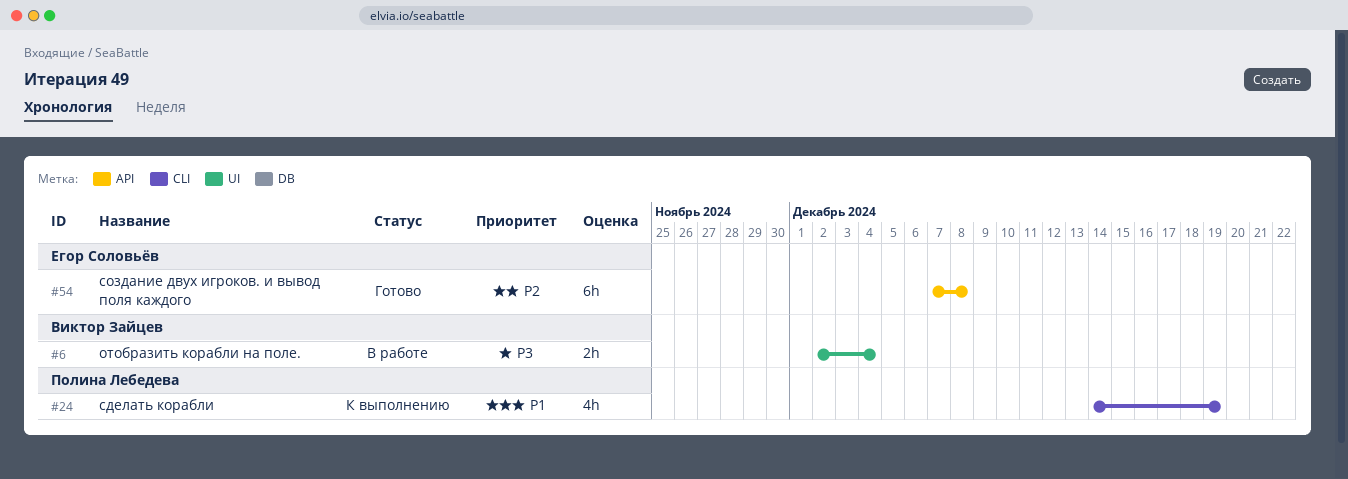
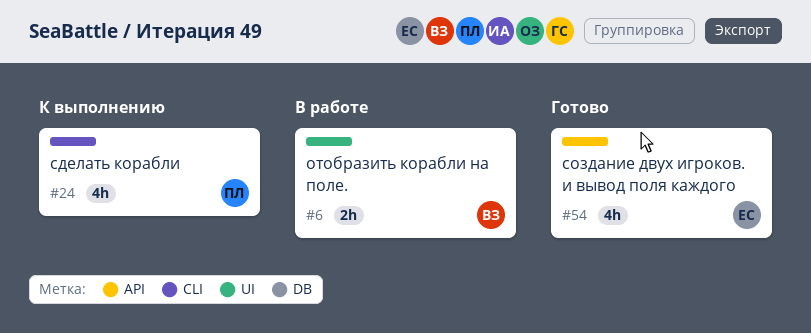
#54, estimate: 6h -> 4h

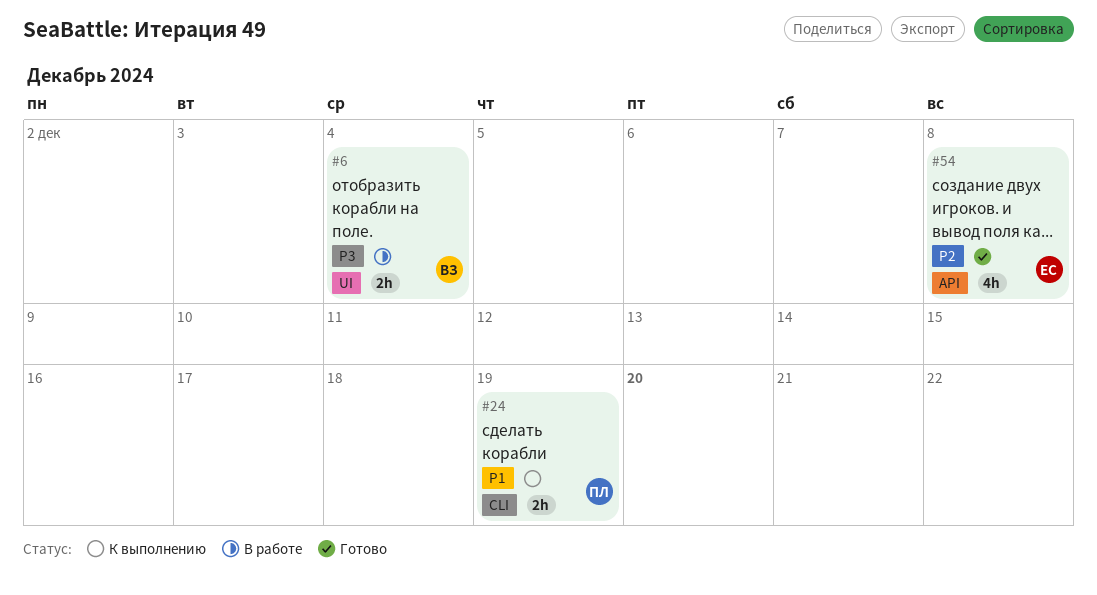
#24, estimate: 4h -> 2h

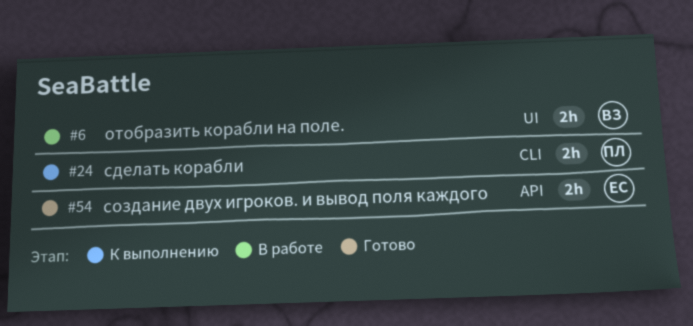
#54, estimate: 4h -> 2h

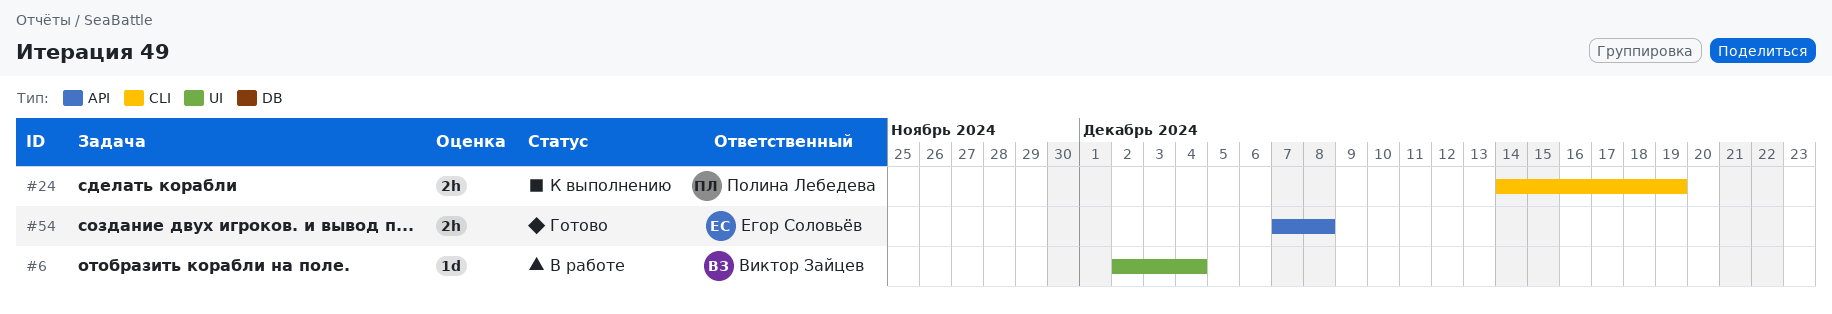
#6, estimate: 2h -> 1d

